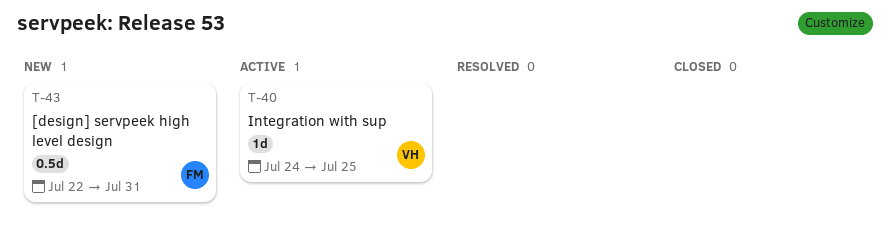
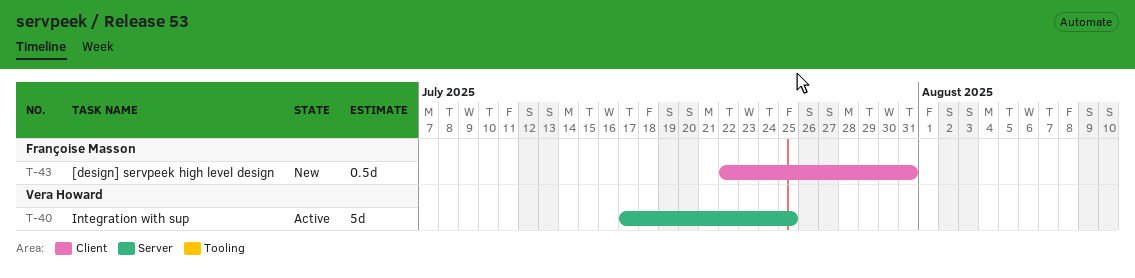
T-40, estimate: 1d -> 5d
T-40, start: Jul 24 -> Jul 17

